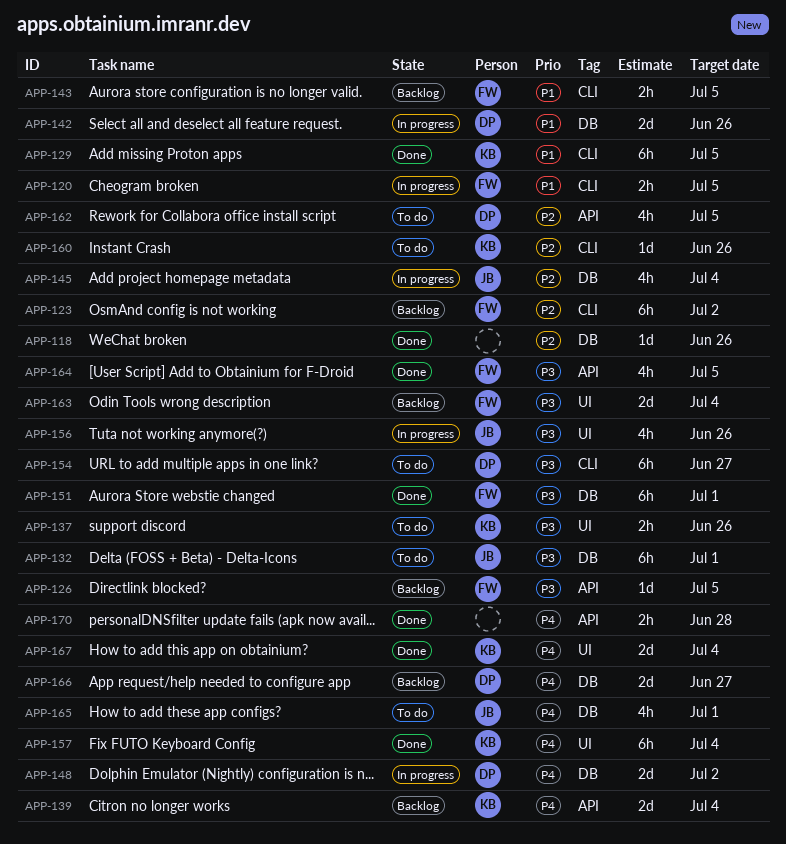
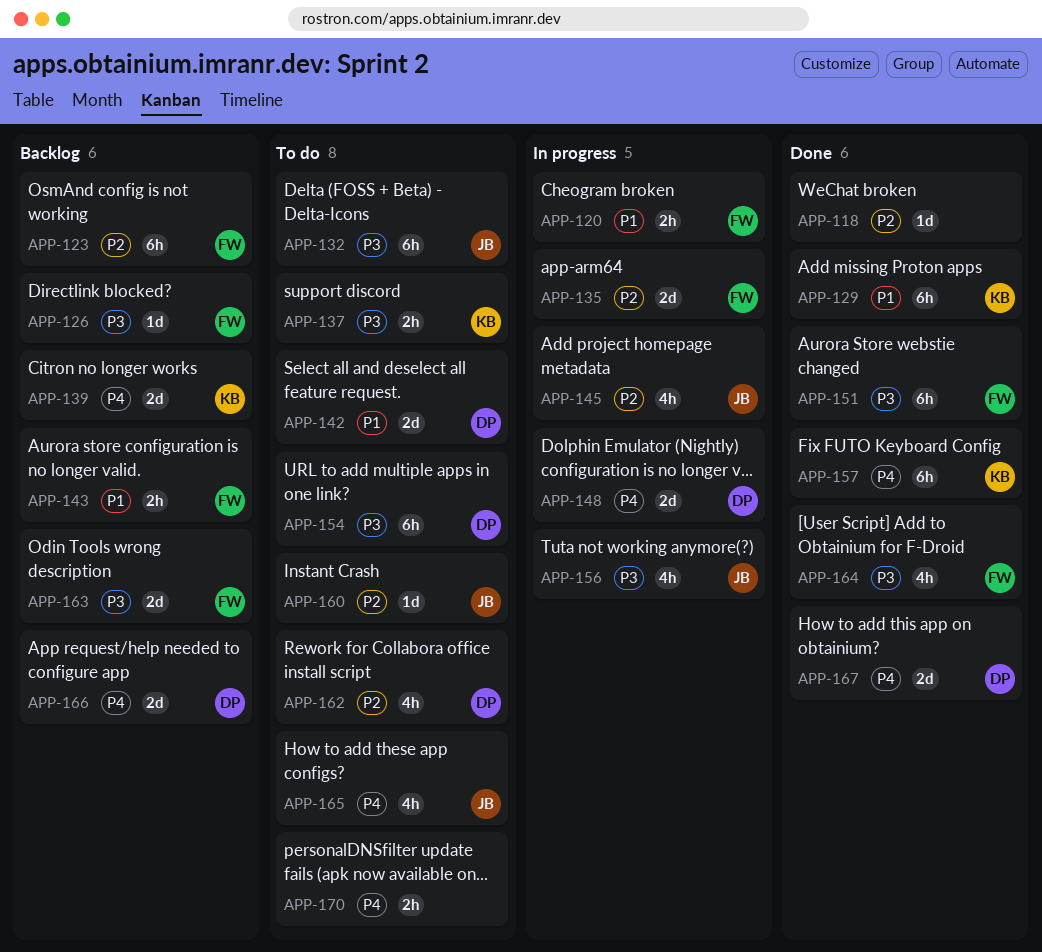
APP-135: none -> present
APP-142, status: In progress -> To do
APP-160, owner: KB -> JB
APP-167, owner: KB -> DP
APP-170, status: Done -> To do

